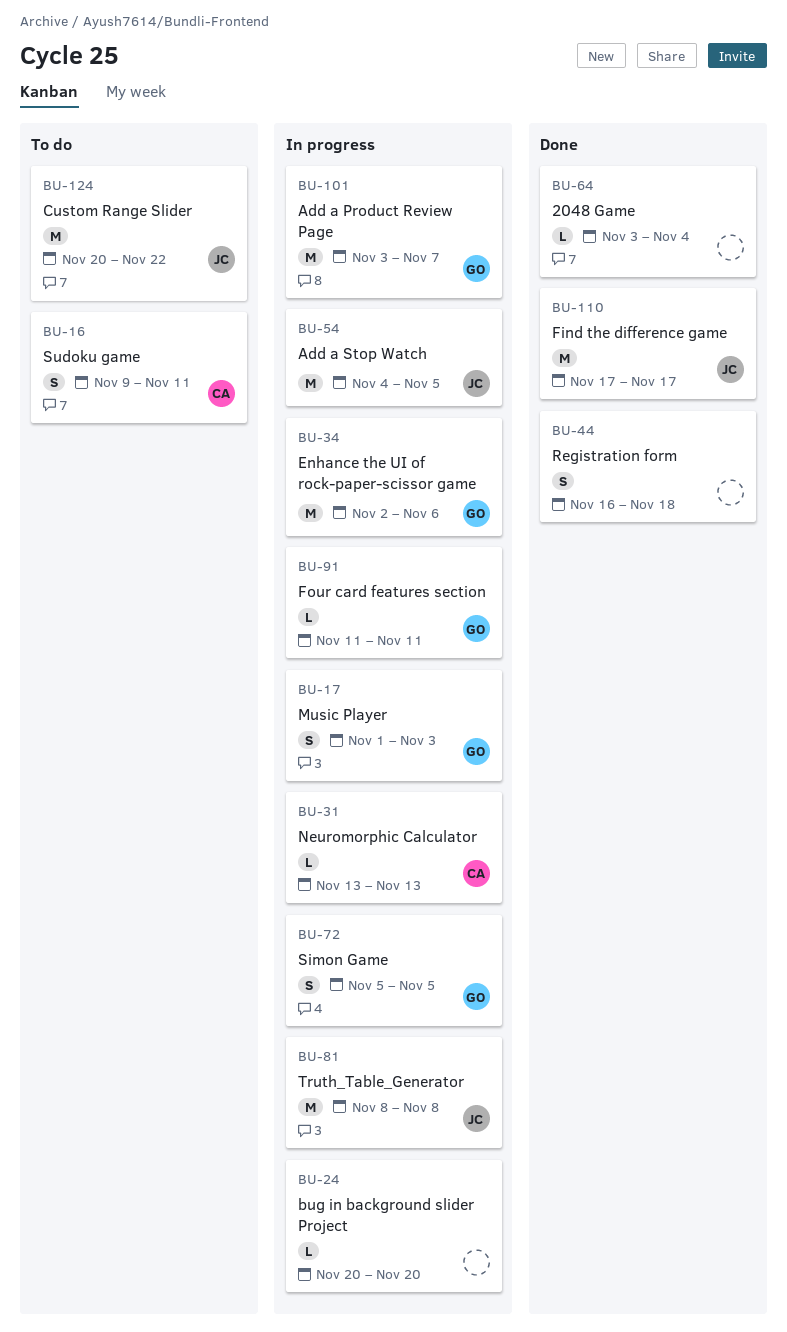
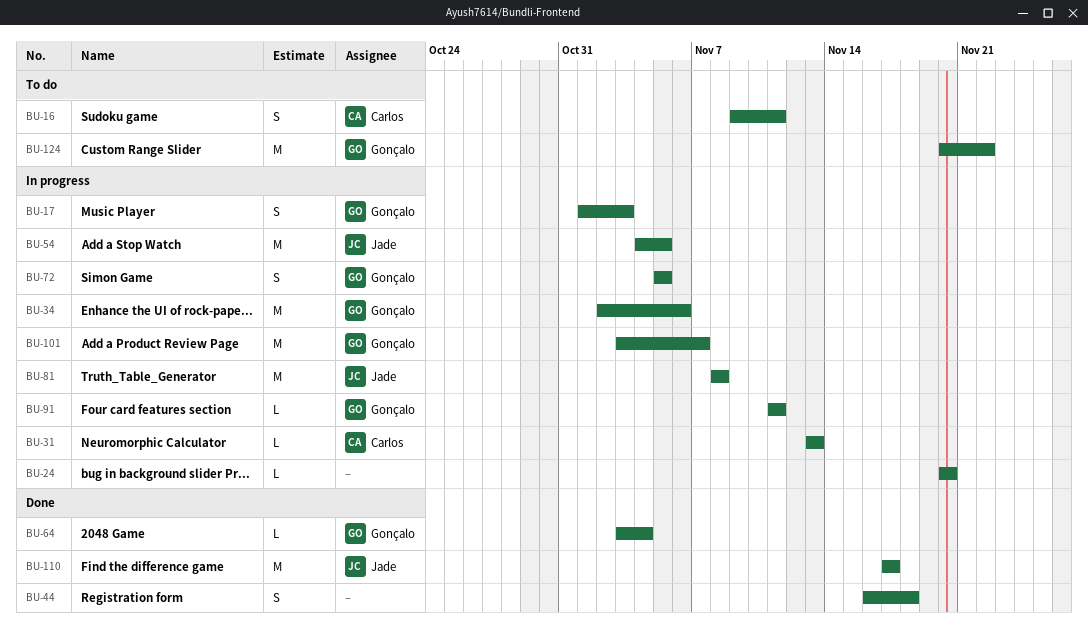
BU-64, owner: none -> Gonçalo
BU-124, owner: Jade -> Gonçalo

